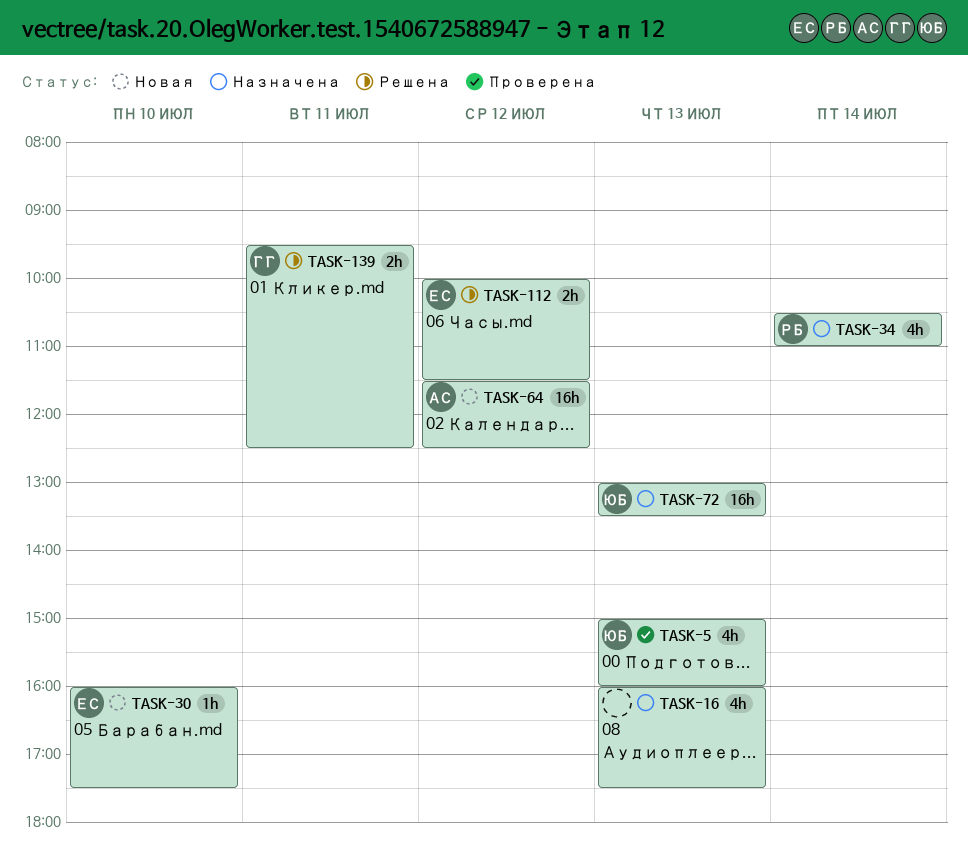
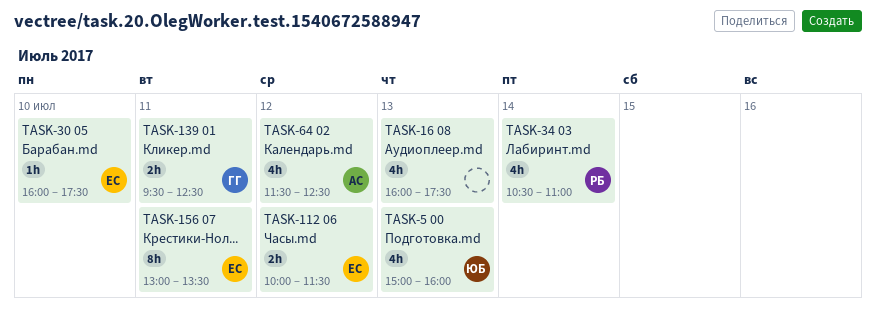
TASK-64, estimate: 16h -> 4h
TASK-72: present -> none
TASK-156: none -> present

